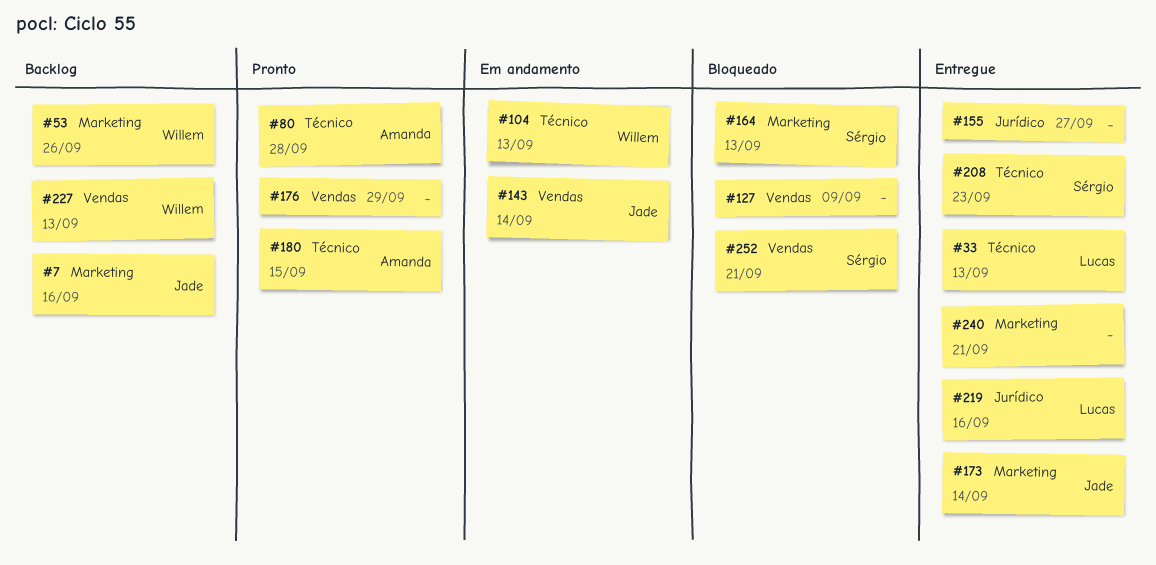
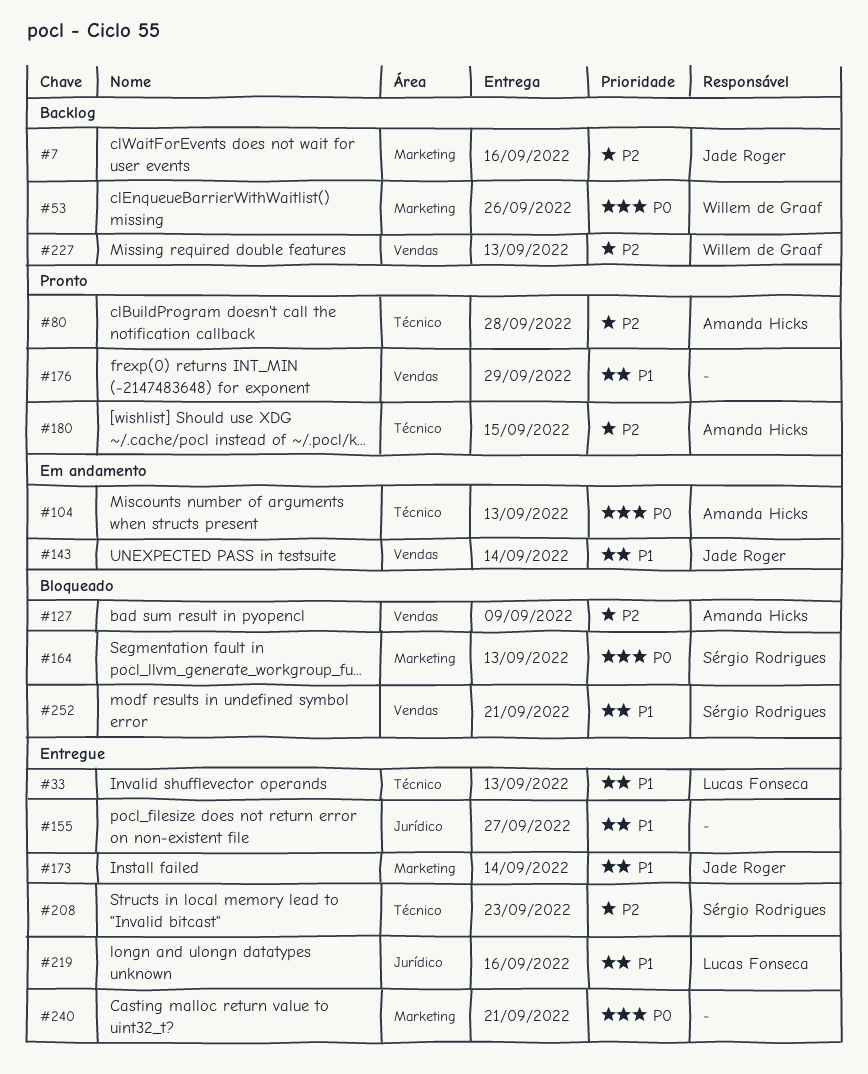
#104, owner: Willem de Graaf -> Amanda Hicks
#127, owner: none -> Amanda Hicks

